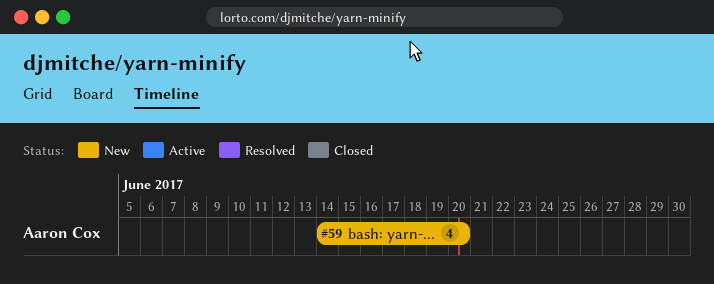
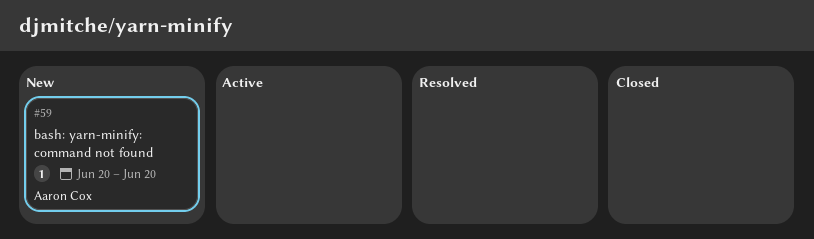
#59, estimate: 4 -> 1
#59, start: Jun 14 -> Jun 20

